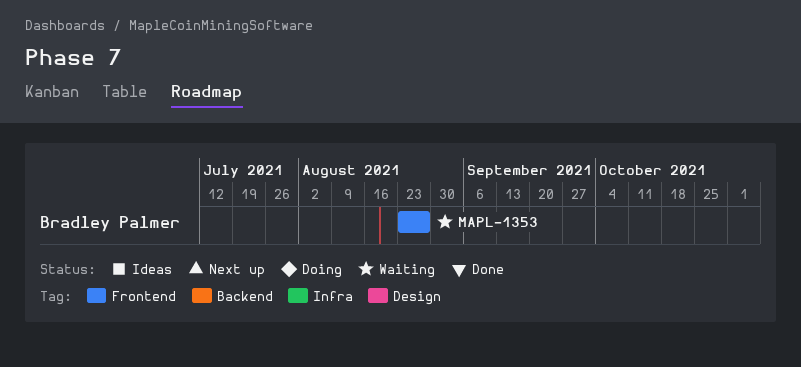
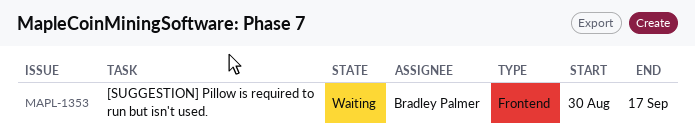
MAPL-1353, start: Aug 23 -> Aug 30
MAPL-1353, due: Aug 27 -> Sep 17

